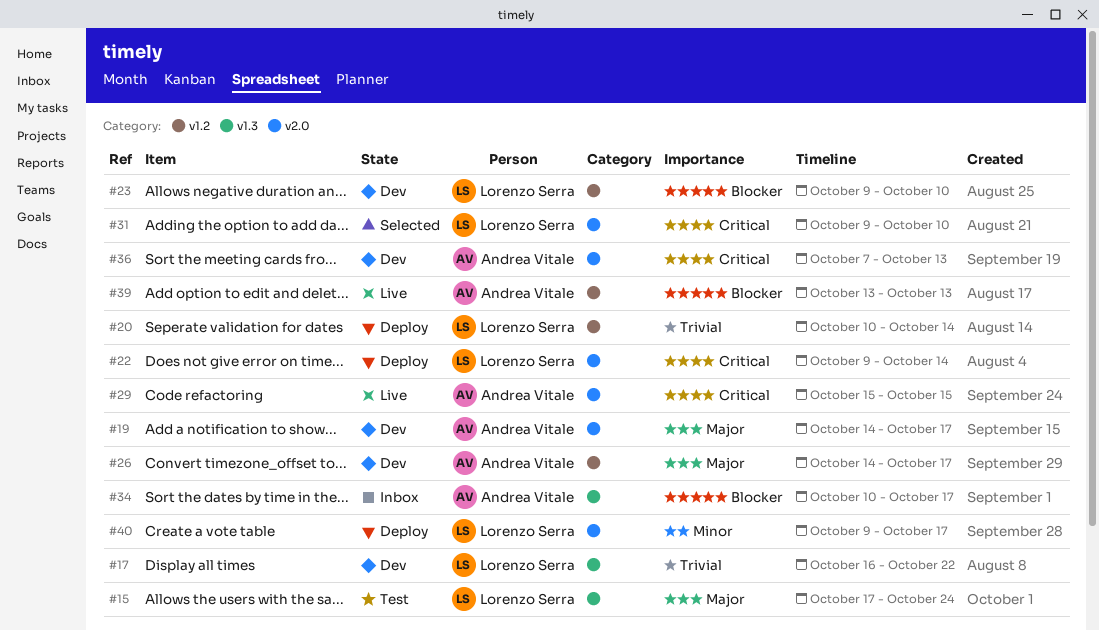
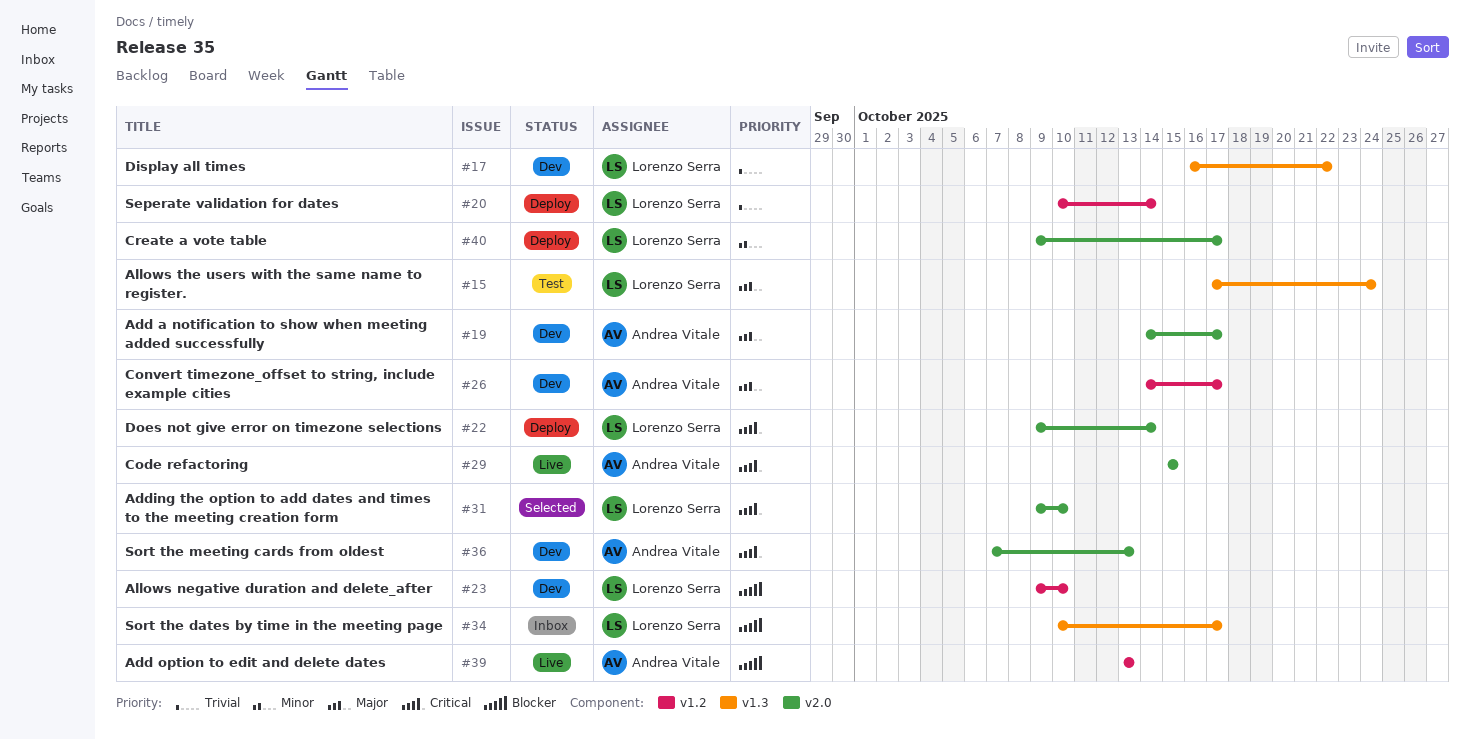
#34, owner: Andrea Vitale -> Lorenzo Serra

